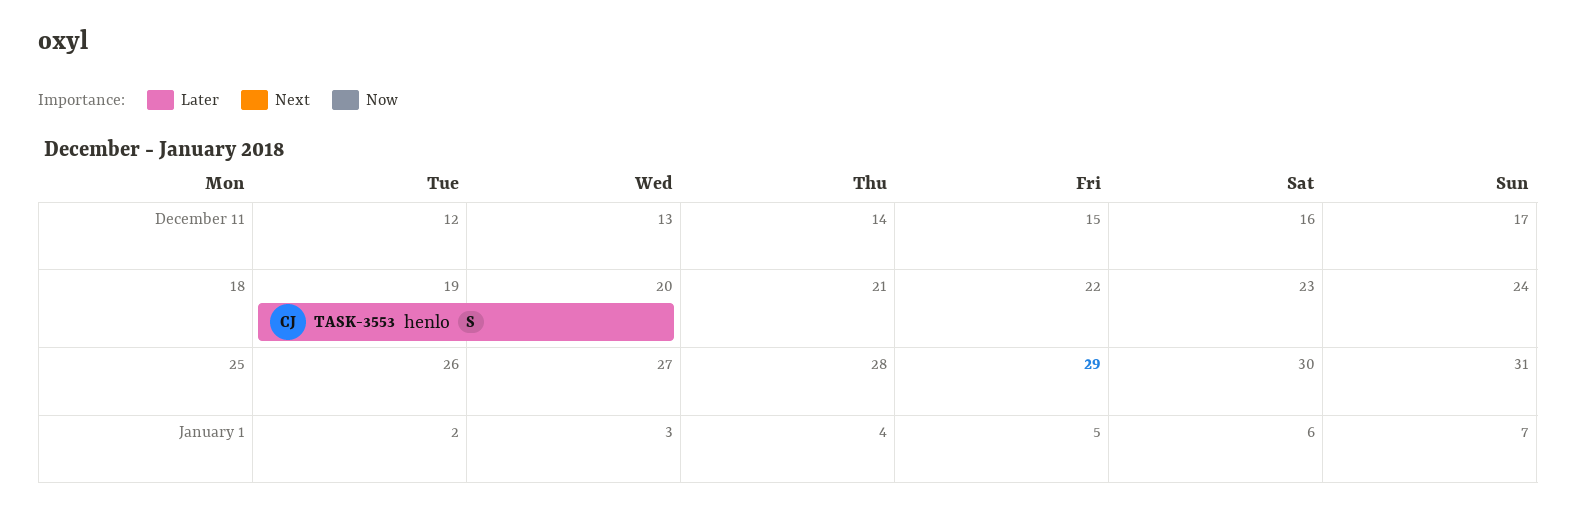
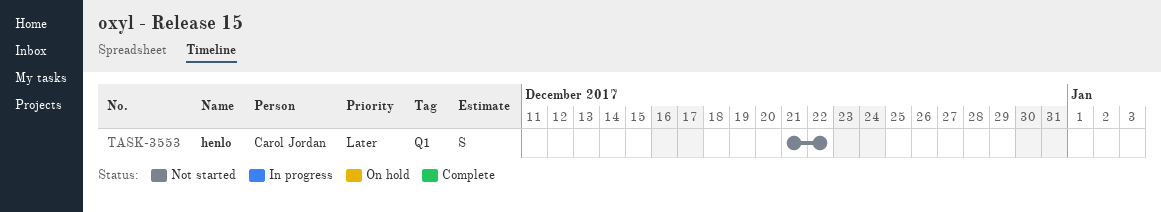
TASK-3553, start: Dec 19 -> Dec 21
TASK-3553, due: Dec 20 -> Dec 22

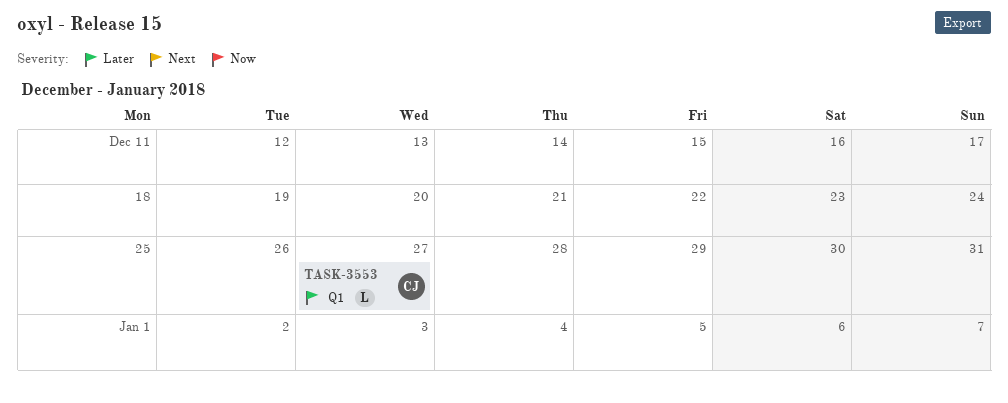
TASK-3553, estimate: S -> L
TASK-3553, due: Dec 22 -> Dec 27

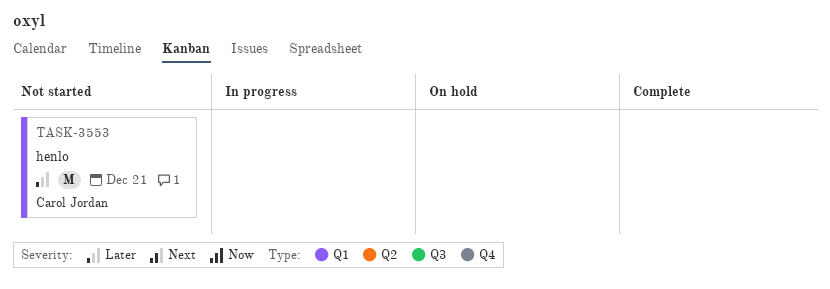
TASK-3553, estimate: L -> M
TASK-3553, due: Dec 27 -> Dec 21

